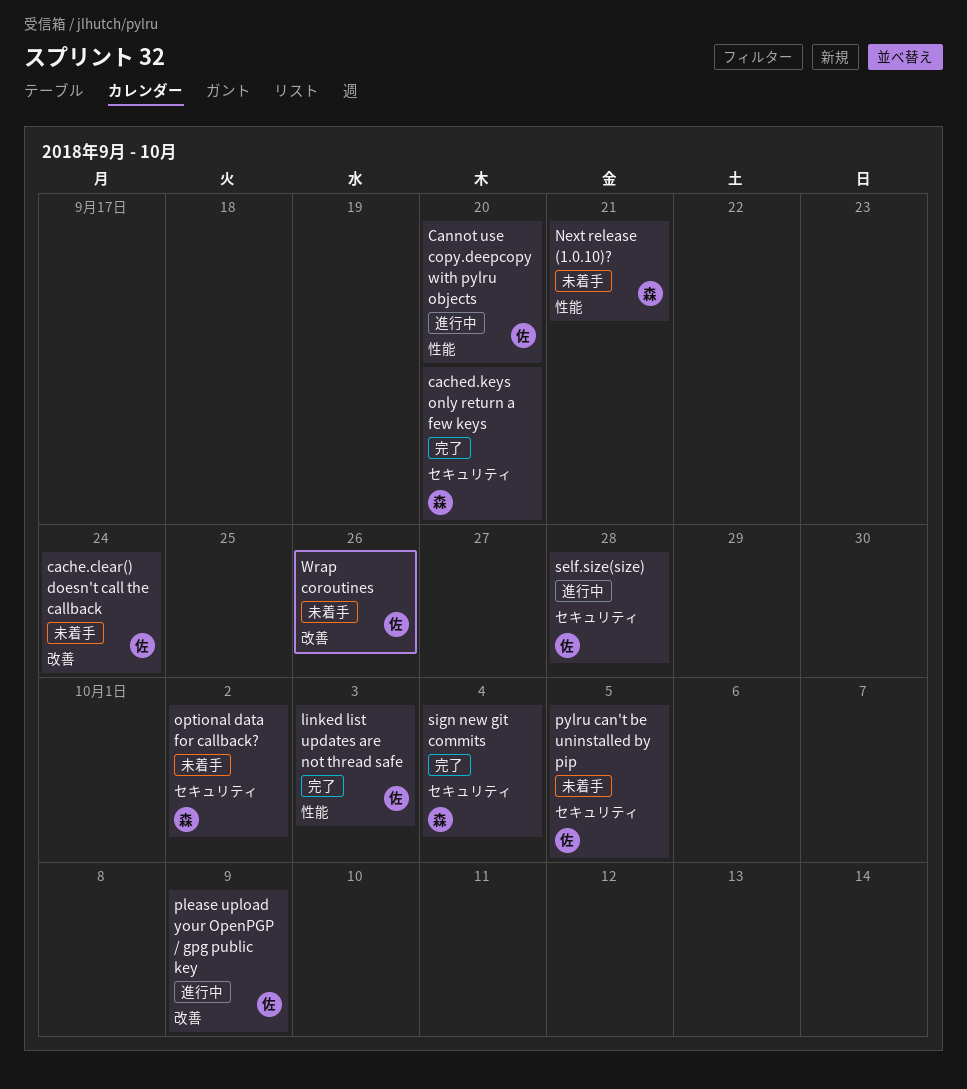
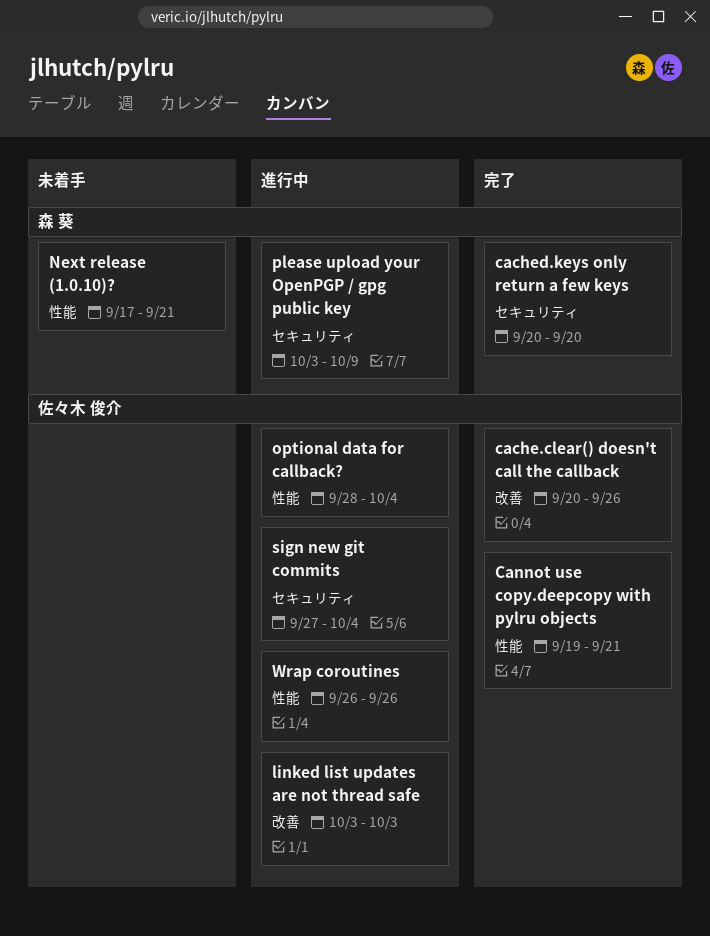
cache.clear() doesn't call the callback, status: 未着手 -> 完了
cache.clear() doesn't call the callback, due: Sep 24 -> Sep 26
Cannot use copy.deepcopy with pylru objects, status: 進行中 -> 完了
Cannot use copy.deepcopy with pylru objects, due: Sep 20 -> Sep 21
linked list updates are not thread safe, status: 完了 -> 進行中
linked list updates are not thread safe, label: 性能 -> 改善
optional data for callback?, status: 未着手 -> 進行中
optional data for callback?, owner: 森 葵 -> 佐々木 俊介
optional data for callback?, label: セキュリティ -> 性能
optional data for callback?, due: Oct 2 -> Oct 4
please upload your OpenPGP / gpg public key, owner: 佐々木 俊介 -> 森 葵
please upload your OpenPGP / gpg public key, label: 改善 -> セキュリティ
pylru can't be uninstalled by pip: present -> none
self.size(size): present -> none
sign new git commits, status: 完了 -> 進行中
sign new git commits, owner: 森 葵 -> 佐々木 俊介
Wrap coroutines, status: 未着手 -> 進行中
Wrap coroutines, label: 改善 -> 性能

